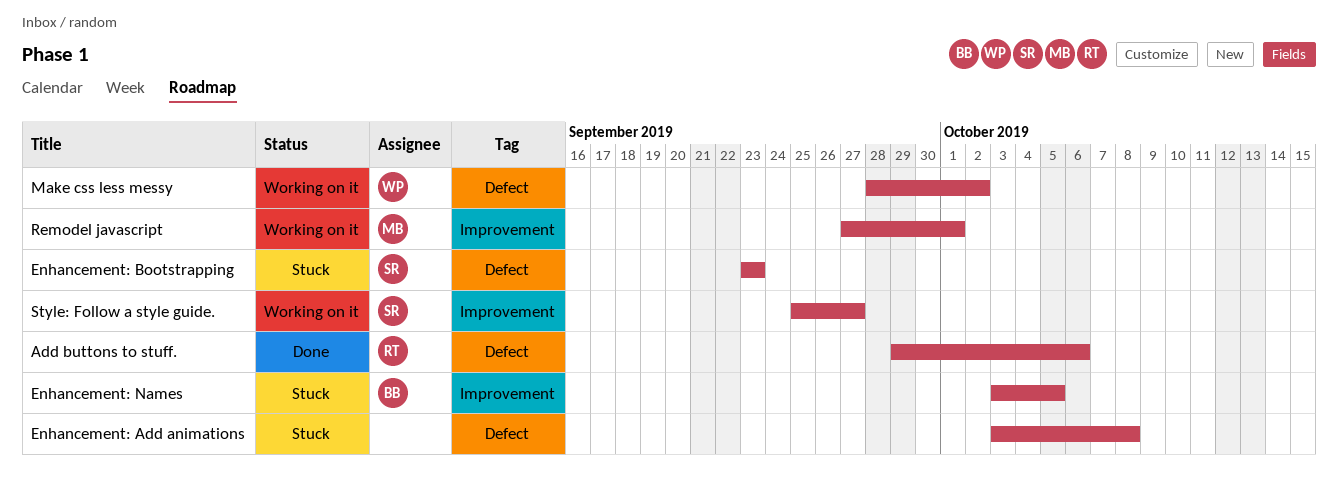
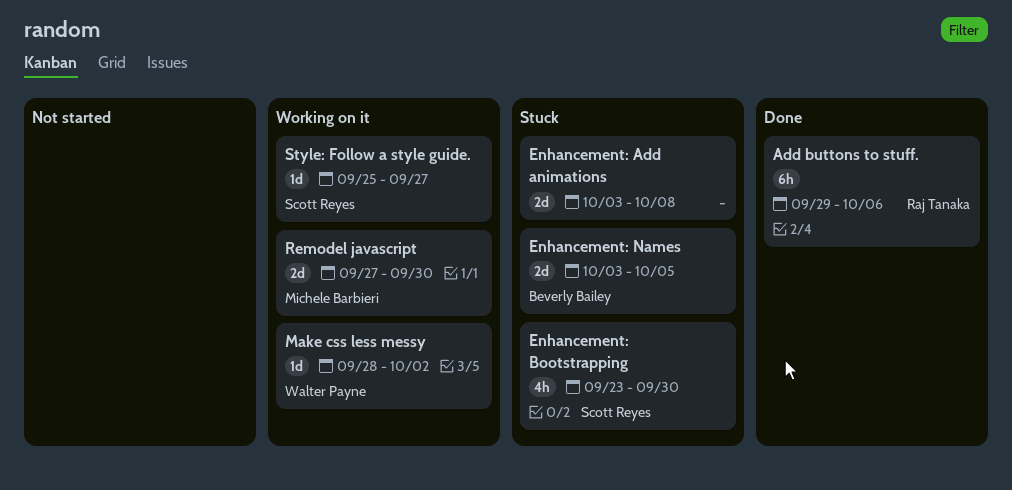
Enhancement: Bootstrapping, due: Sep 23 -> Sep 30
Remodel javascript, due: Oct 1 -> Sep 30

